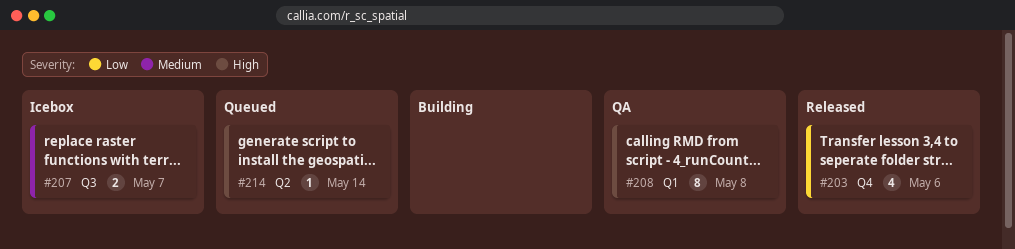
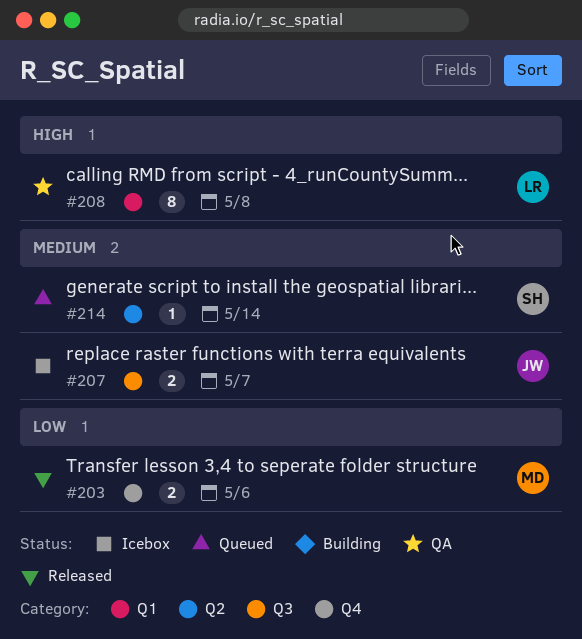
#203, estimate: 4 -> 2
#214, priority: High -> Medium

